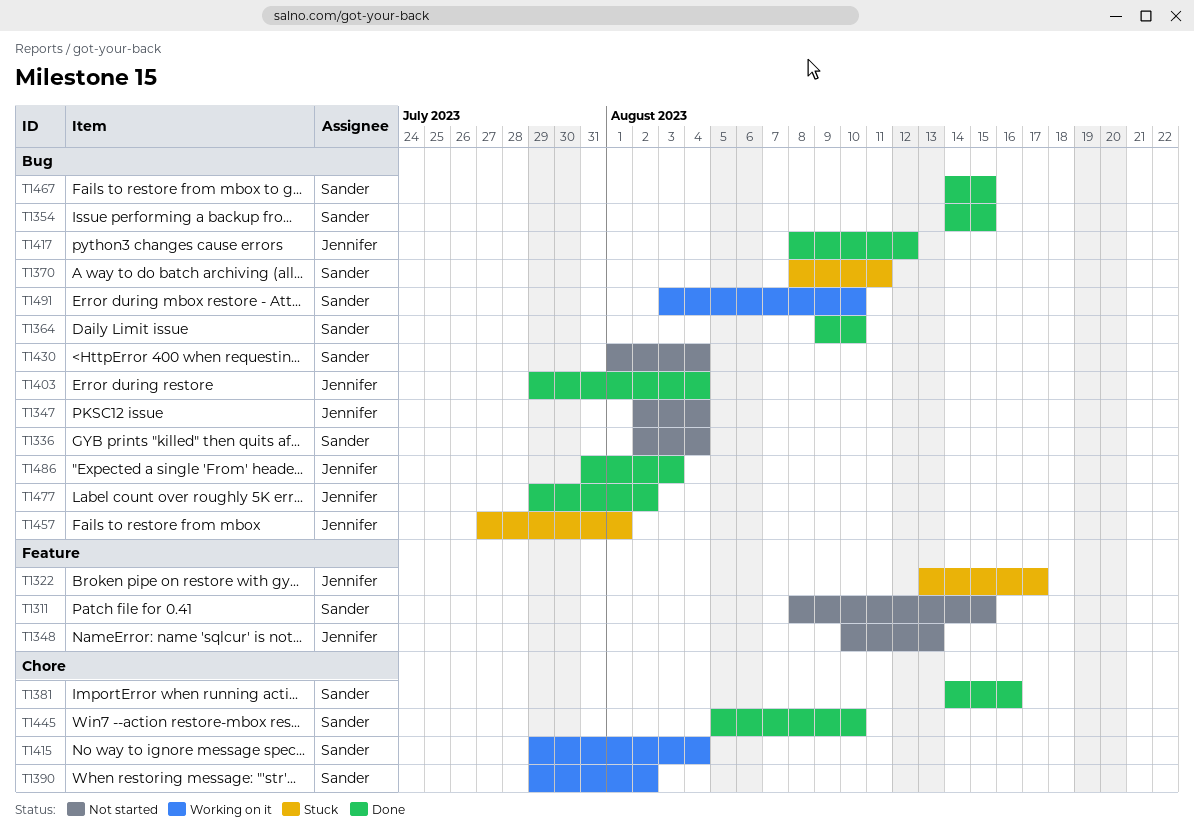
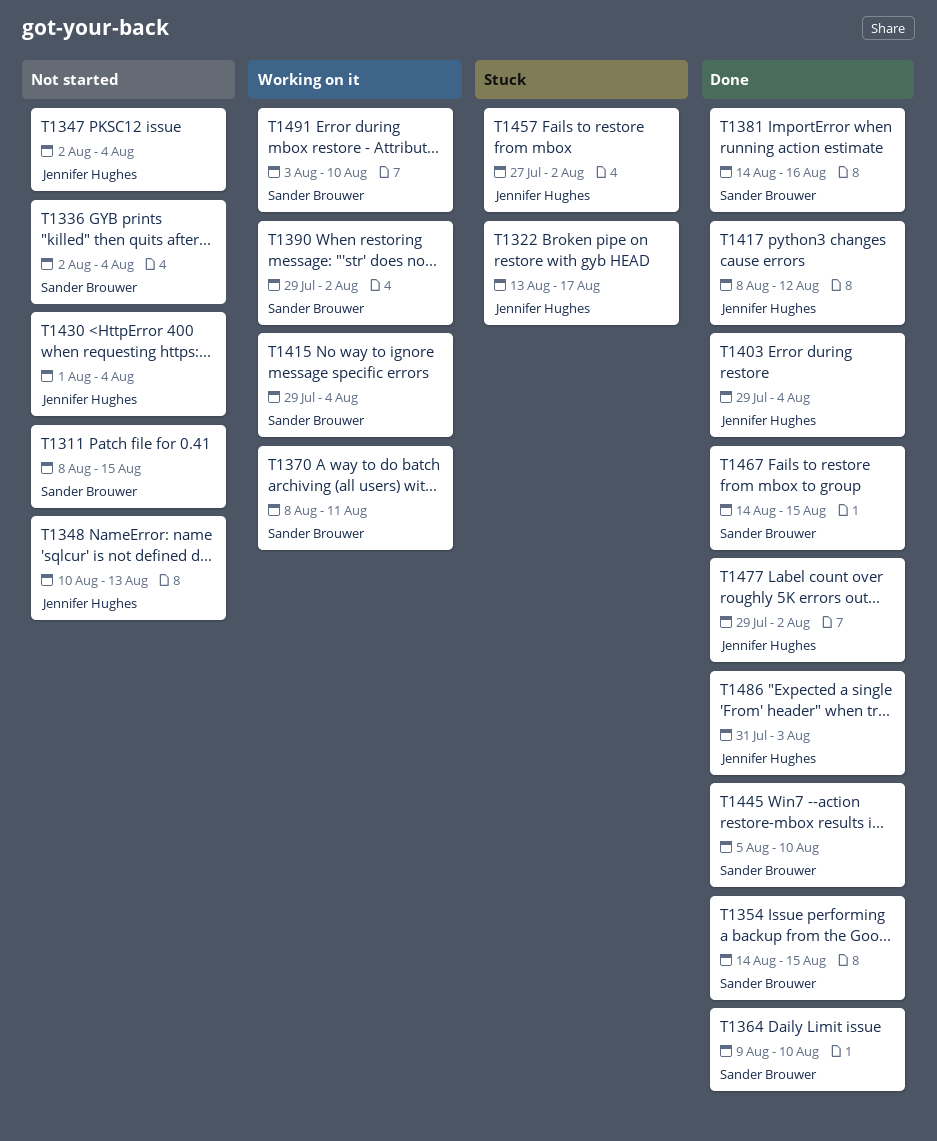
T1370, status: Stuck -> Working on it
T1430, owner: Sander Brouwer -> Jennifer Hughes
T1457, due: Aug 1 -> Aug 2

